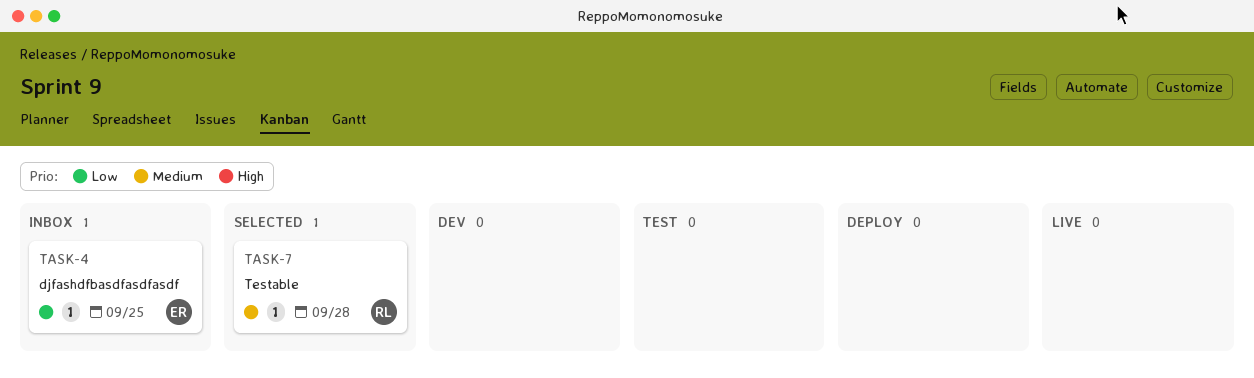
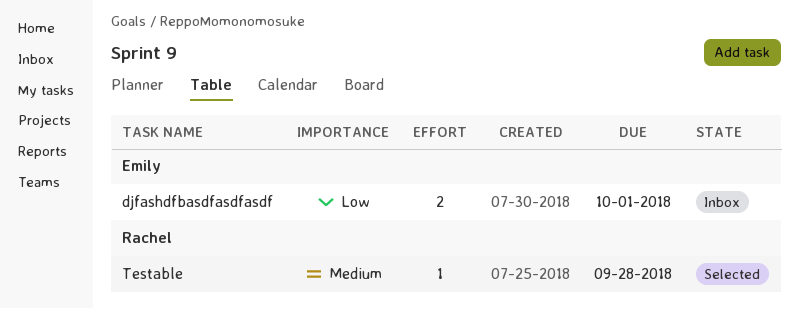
djfashdfbasdfasdfasdf, estimate: 1 -> 2
djfashdfbasdfasdfasdf, due: Sep 25 -> Oct 1

